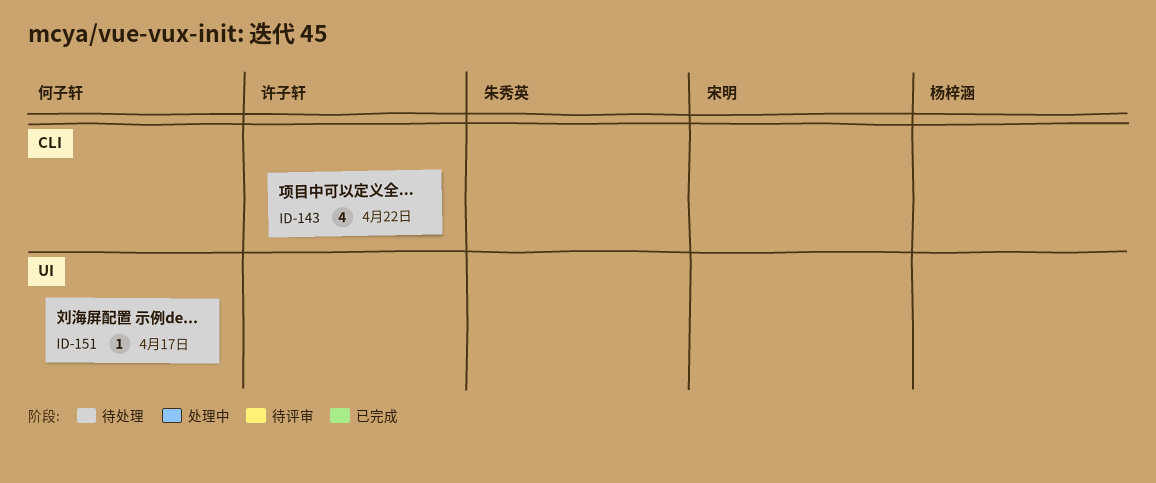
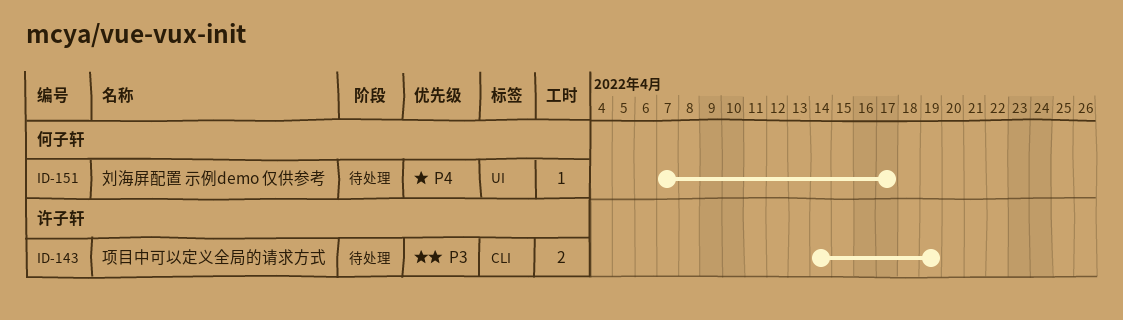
ID-143, estimate: 4 -> 2
ID-143, due: Apr 22 -> Apr 19

